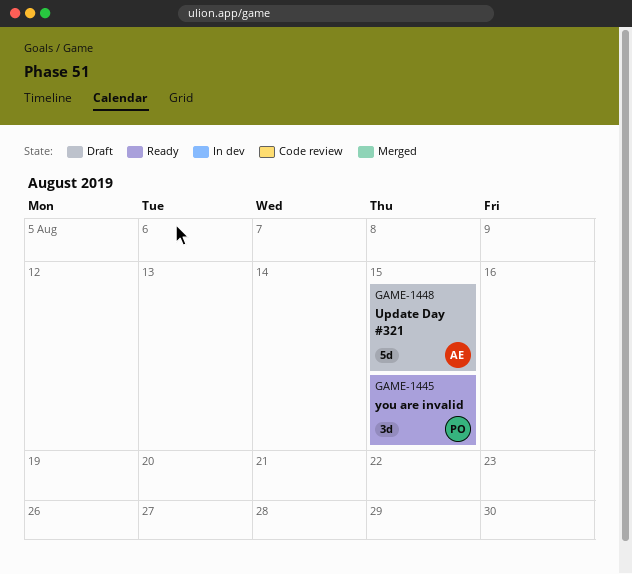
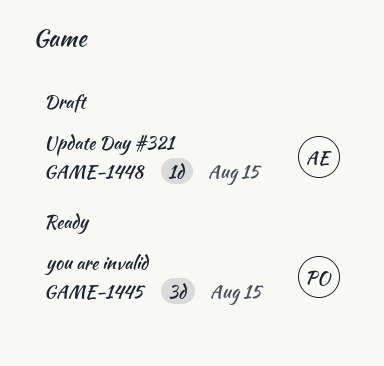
GAME-1448, estimate: 5d -> 1d

